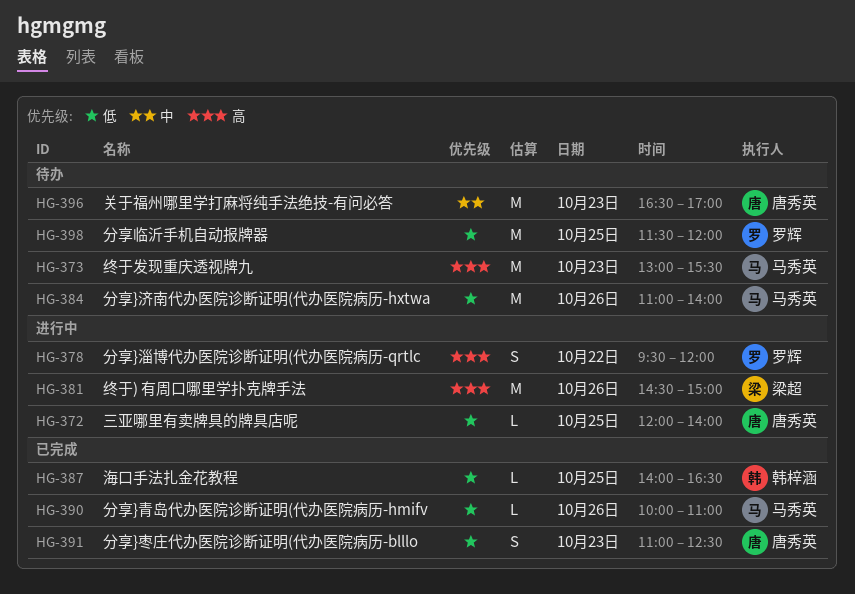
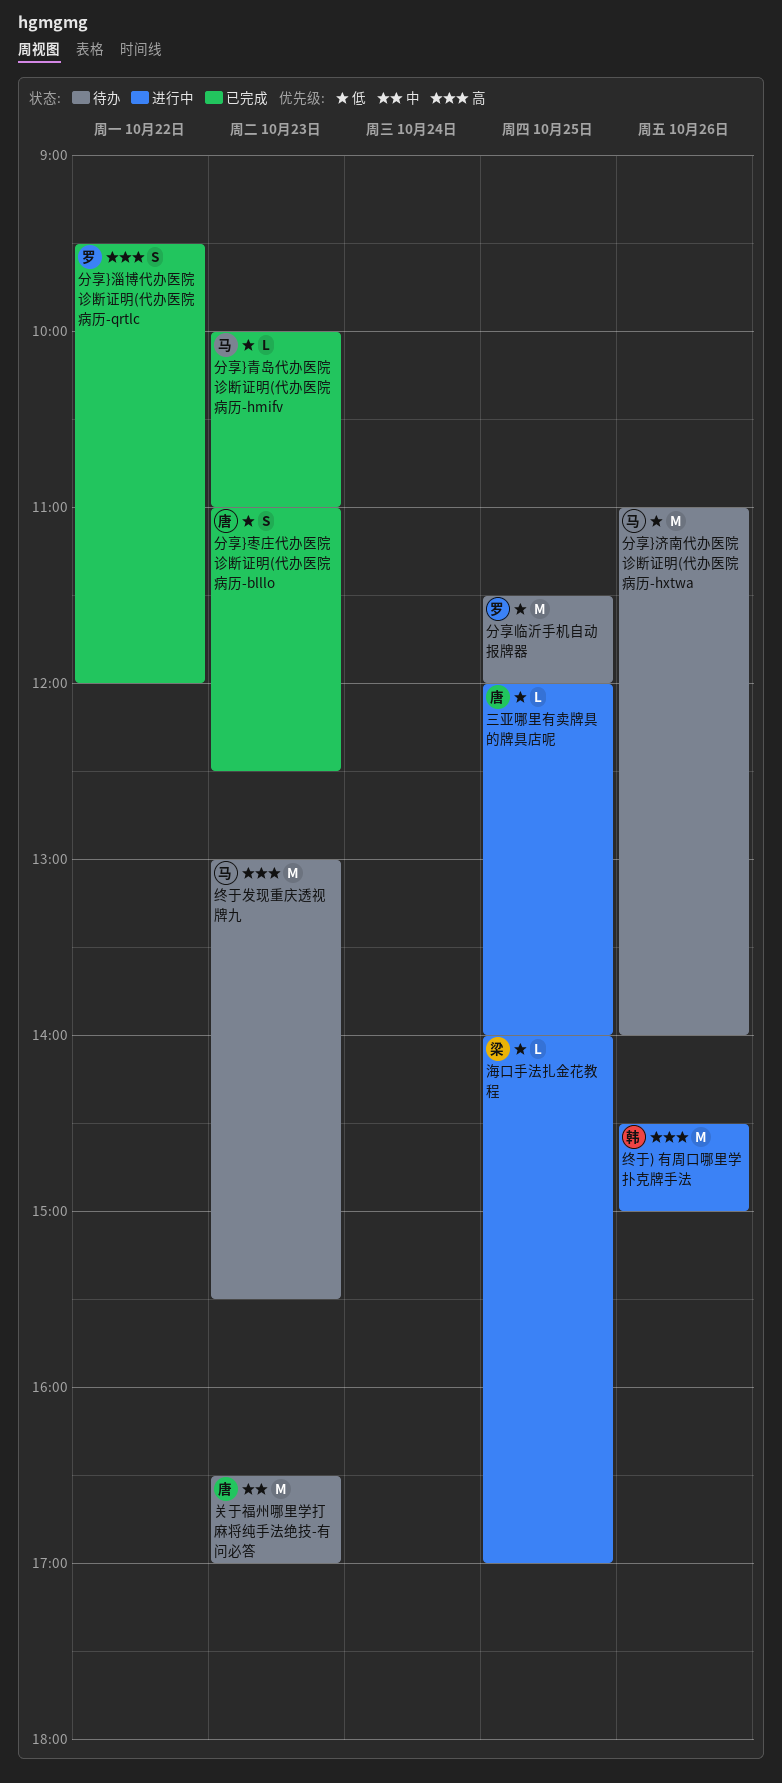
分享}淄博代办医院诊断证明(代办医院病历-qrtlc, status: 进行中 -> 已完成
分享}青岛代办医院诊断证明(代办医院病历-hmifv, day: Oct 26 -> Oct 23
海口手法扎金花教程, status: 已完成 -> 进行中
海口手法扎金花教程, owner: 韩梓涵 -> 梁超
海口手法扎金花教程, ends: 16:30 -> 17:00
终于) 有周口哪里学扑克牌手法, owner: 梁超 -> 韩梓涵

